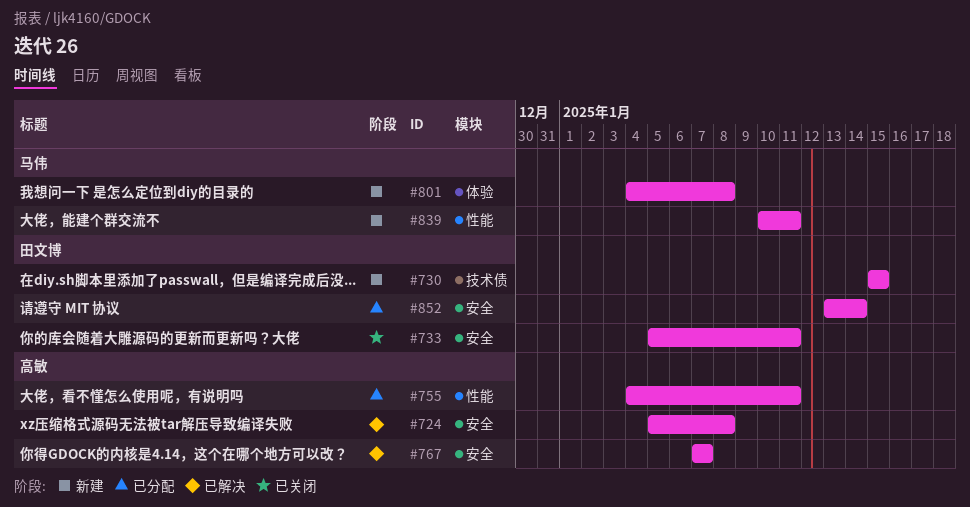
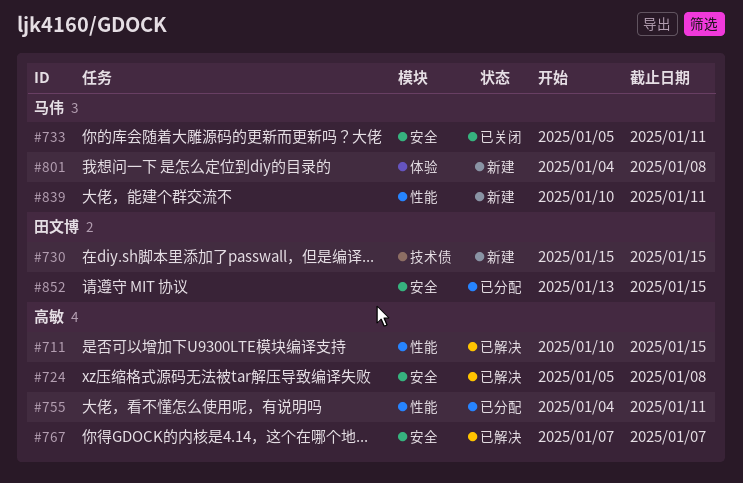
#711: none -> present
#733, owner: 田文博 -> 马伟
#852, due: Jan 14 -> Jan 15

